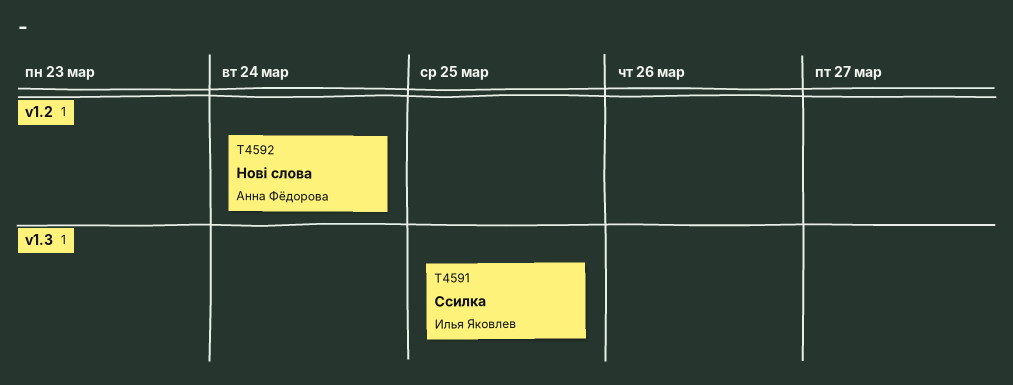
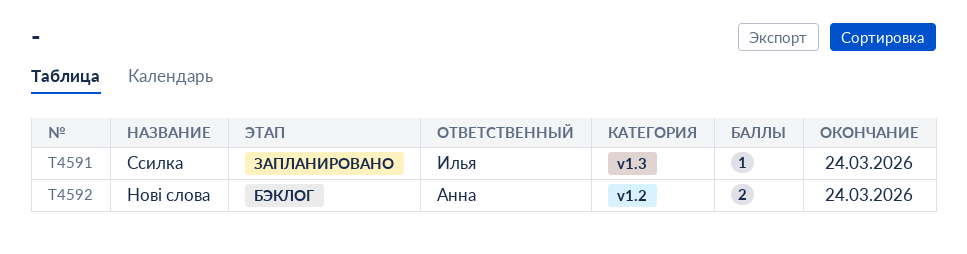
T4591, due: Mar 25 -> Mar 24

